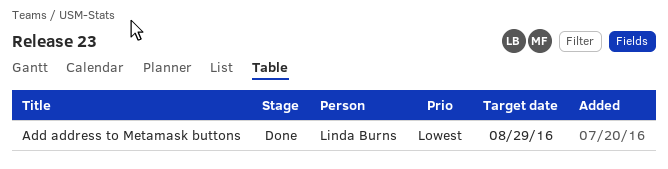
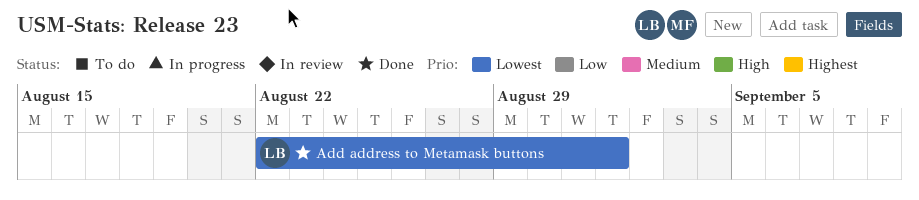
Add address to Metamask buttons, due: Aug 29 -> Sep 1

